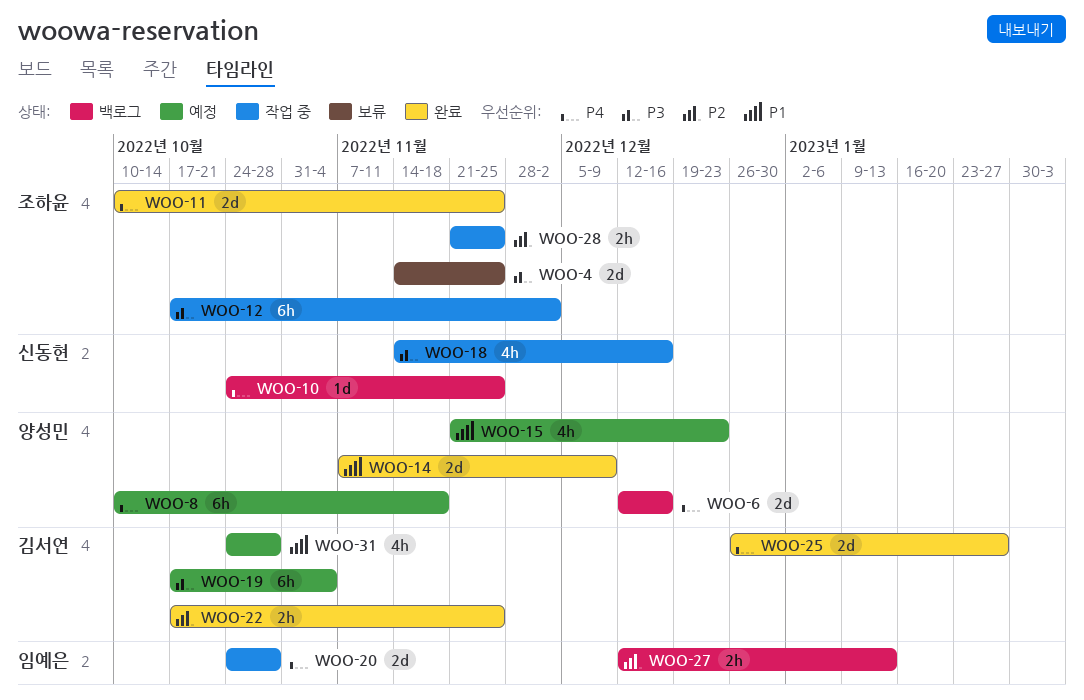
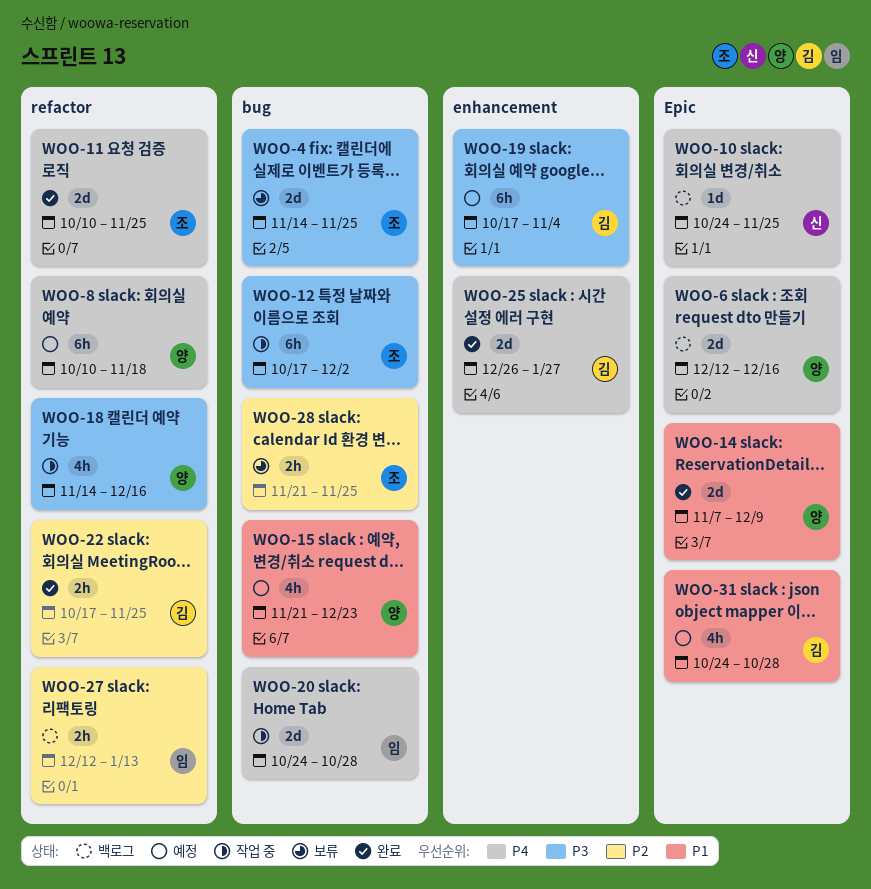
WOO-18, owner: 신동현 -> 양성민
WOO-28, status: 작업 중 -> 보류

